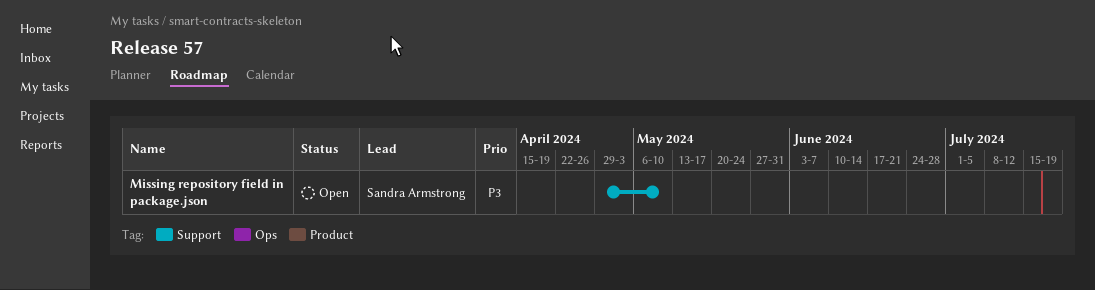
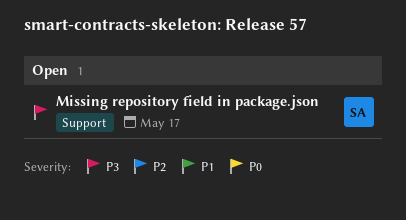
Missing repository field in package.json, due: May 10 -> May 17

